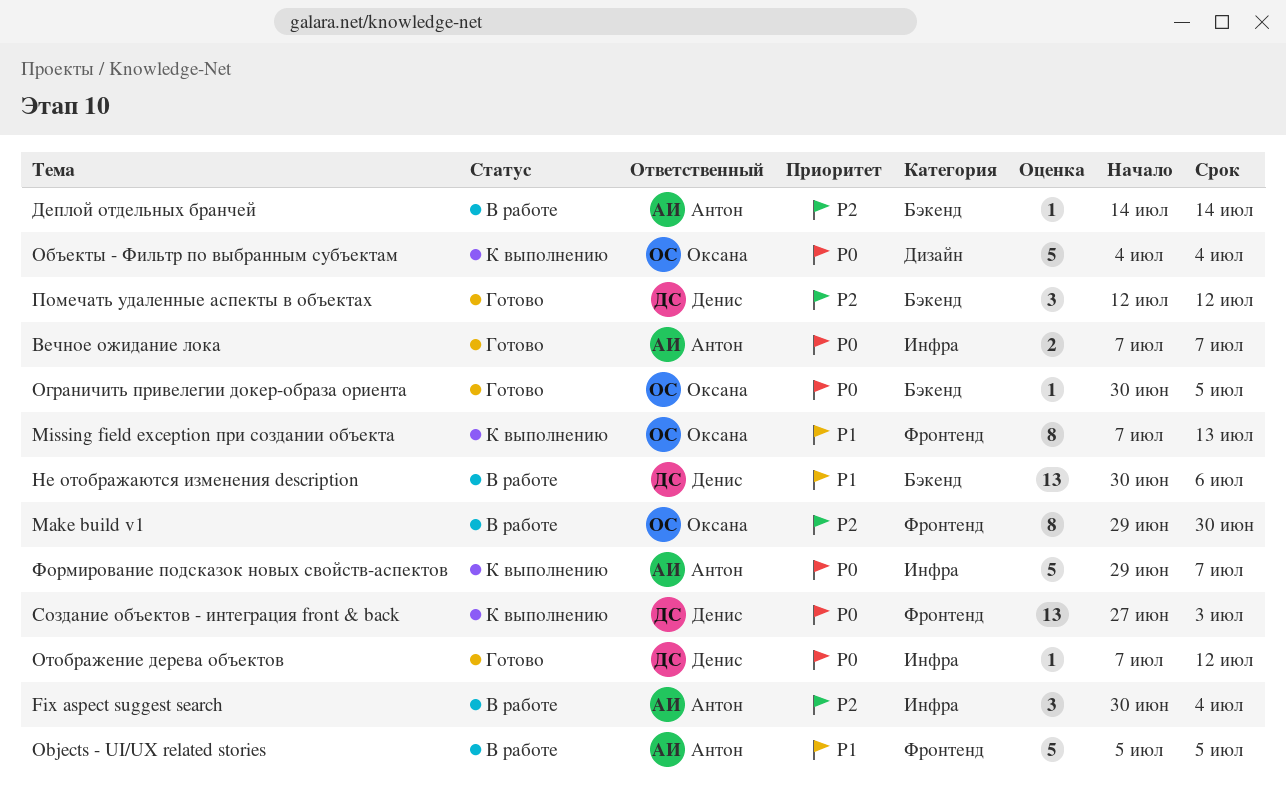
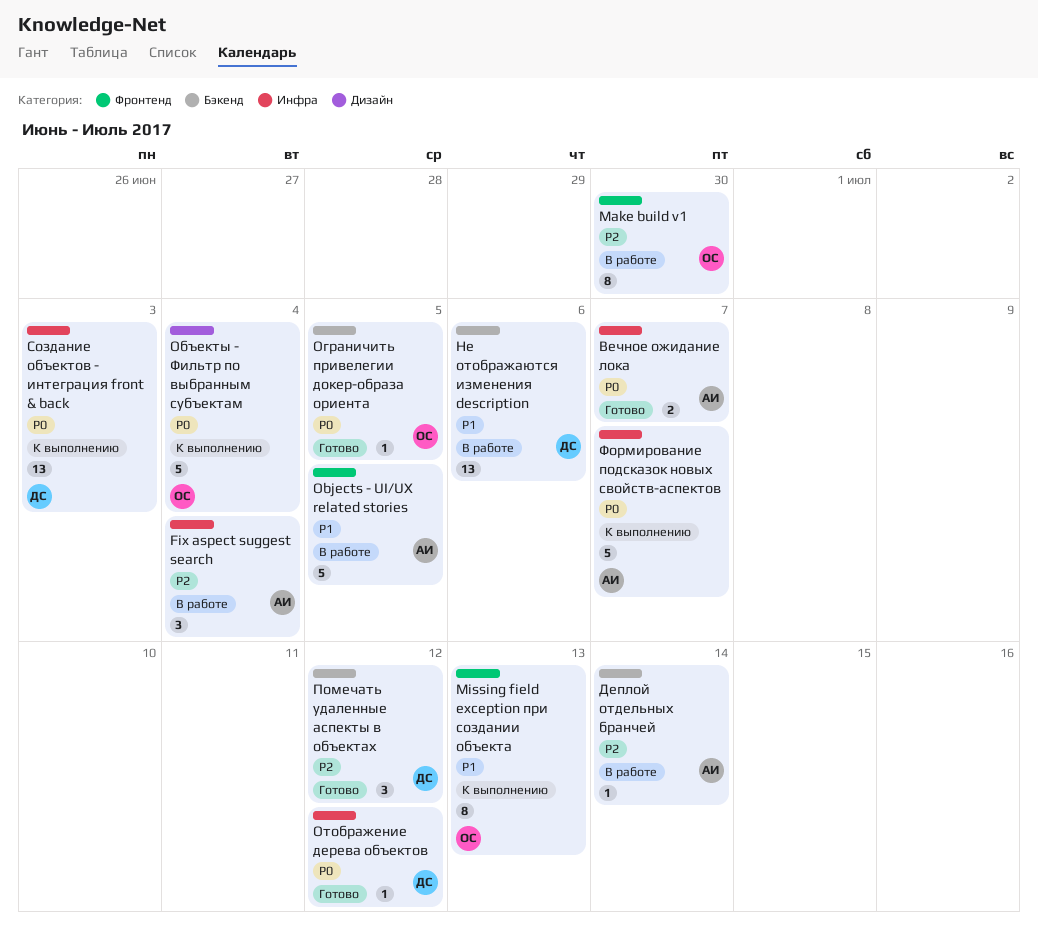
Создание объектов - интеграция front & back, label: Фронтенд -> Инфра

